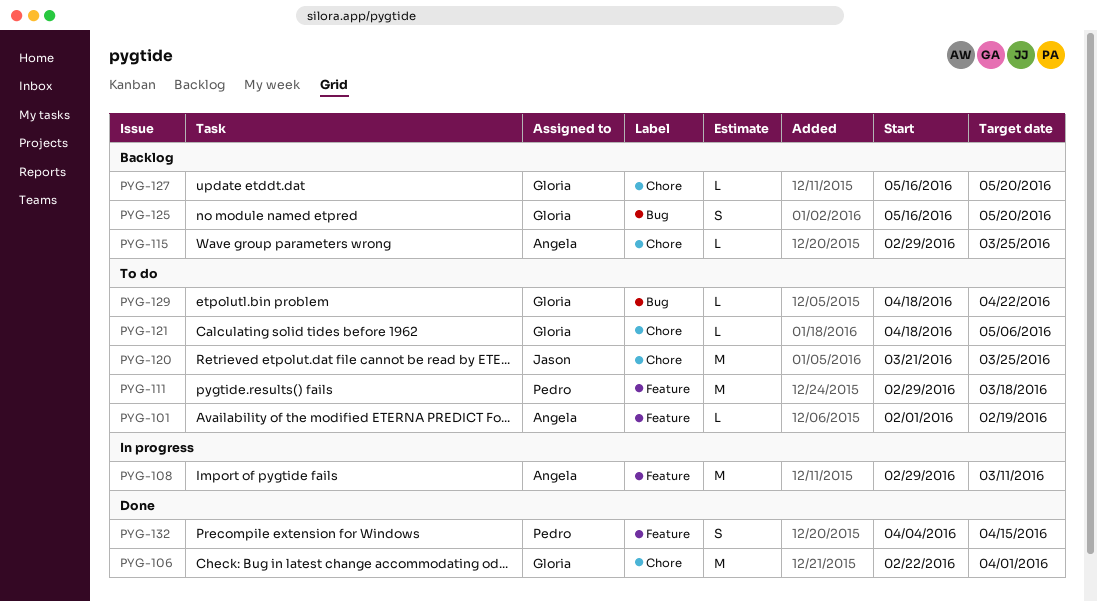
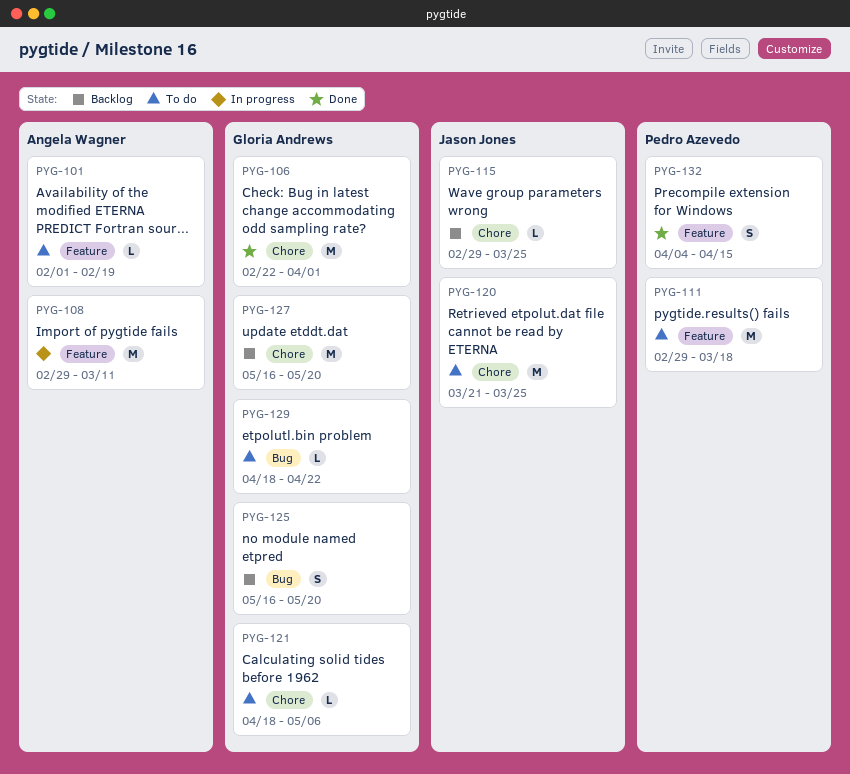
PYG-115, owner: Angela Wagner -> Jason Jones
PYG-127, estimate: L -> M

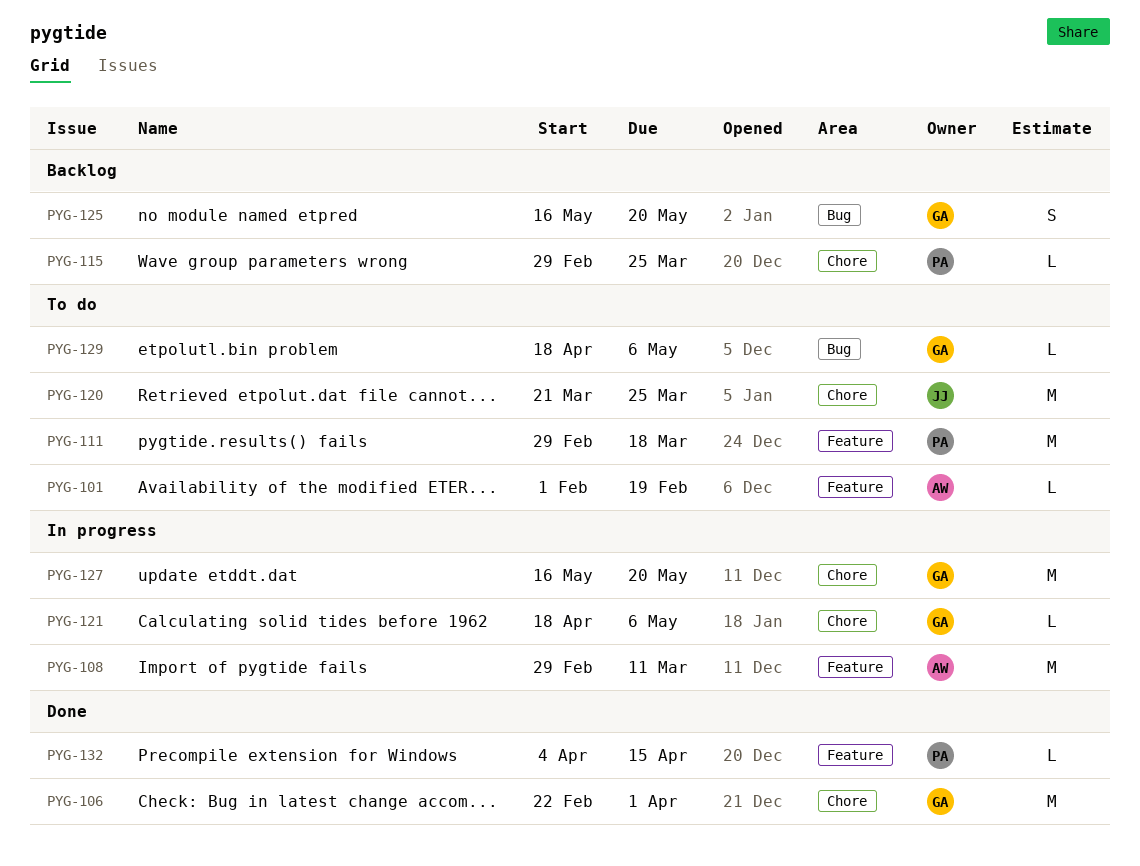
PYG-115, owner: Jason Jones -> Pedro Azevedo
PYG-121, status: To do -> In progress
PYG-127, status: Backlog -> In progress
PYG-129, due: Apr 22 -> May 6
PYG-132, estimate: S -> L

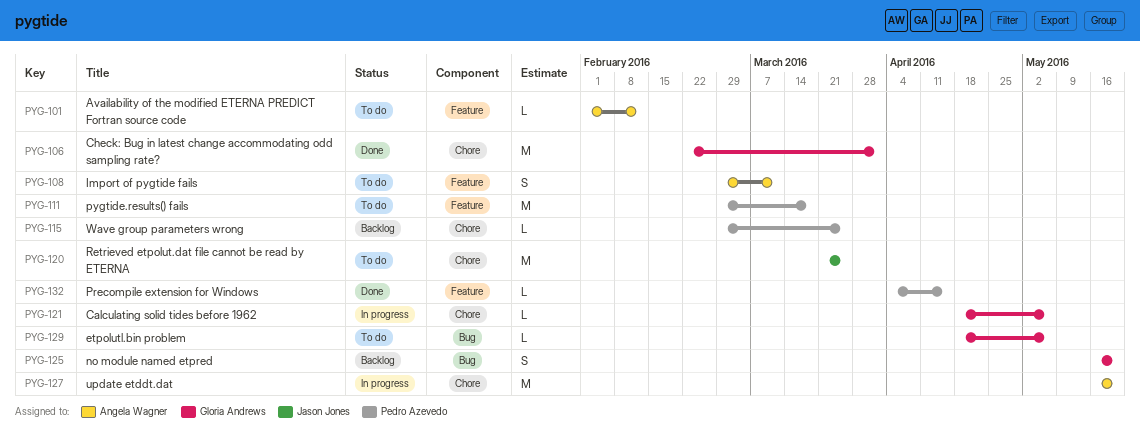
PYG-101, due: Feb 19 -> Feb 12
PYG-108, status: In progress -> To do
PYG-108, estimate: M -> S
PYG-127, owner: Gloria Andrews -> Angela Wagner

